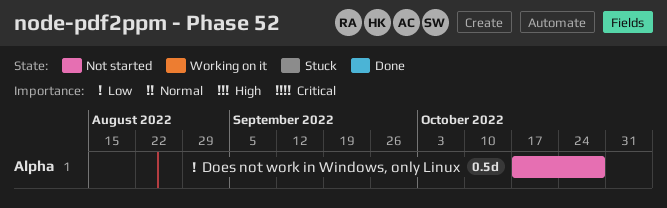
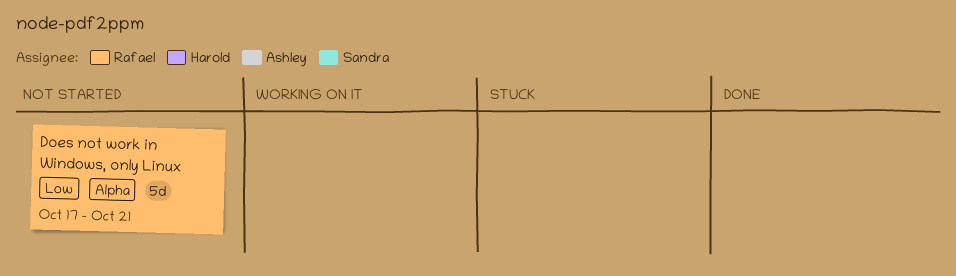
Does not work in Windows, only Linux, estimate: 0.5d -> 5d
Does not work in Windows, only Linux, due: Oct 28 -> Oct 21

